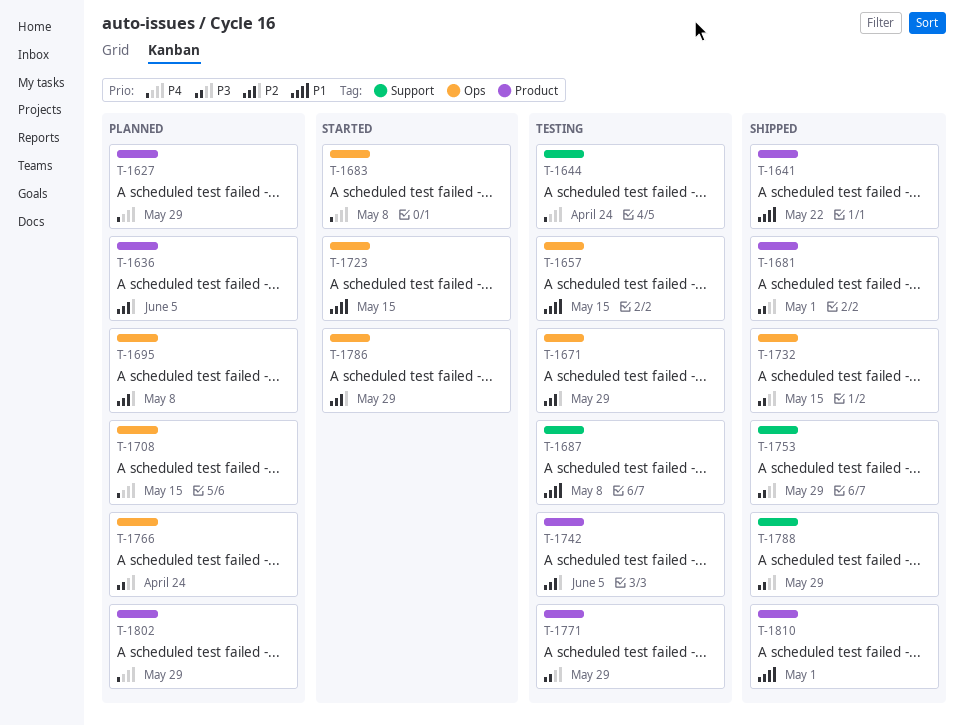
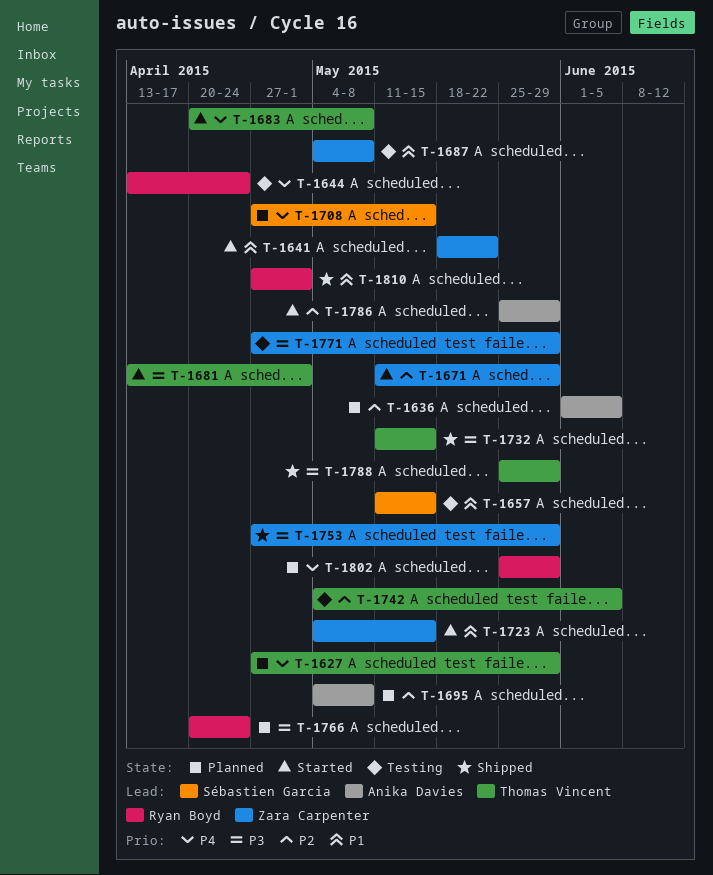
T-1641, status: Shipped -> Started
T-1671, status: Testing -> Started
T-1681, status: Shipped -> Started

